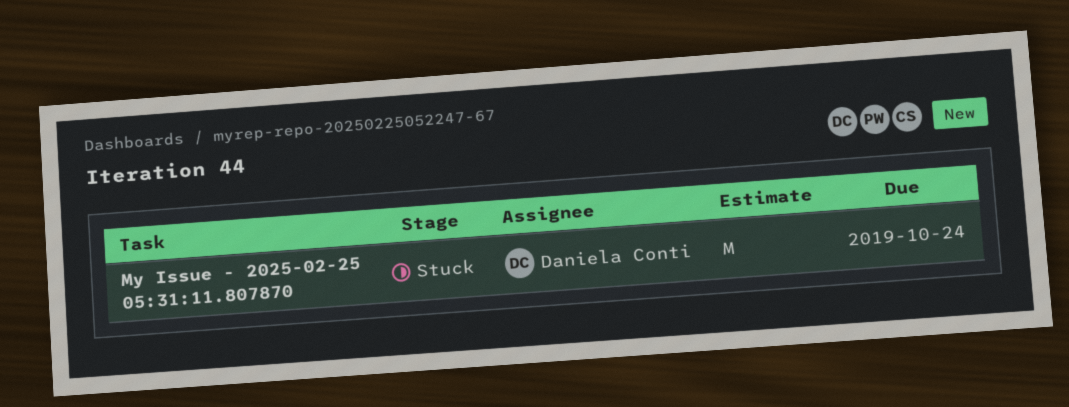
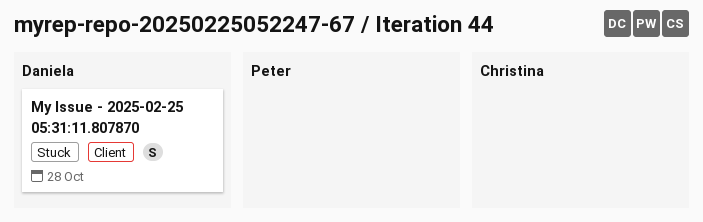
My Issue - 2025-02-25 05:31:11.807870, estimate: M -> S
My Issue - 2025-02-25 05:31:11.807870, due: Oct 24 -> Oct 28

